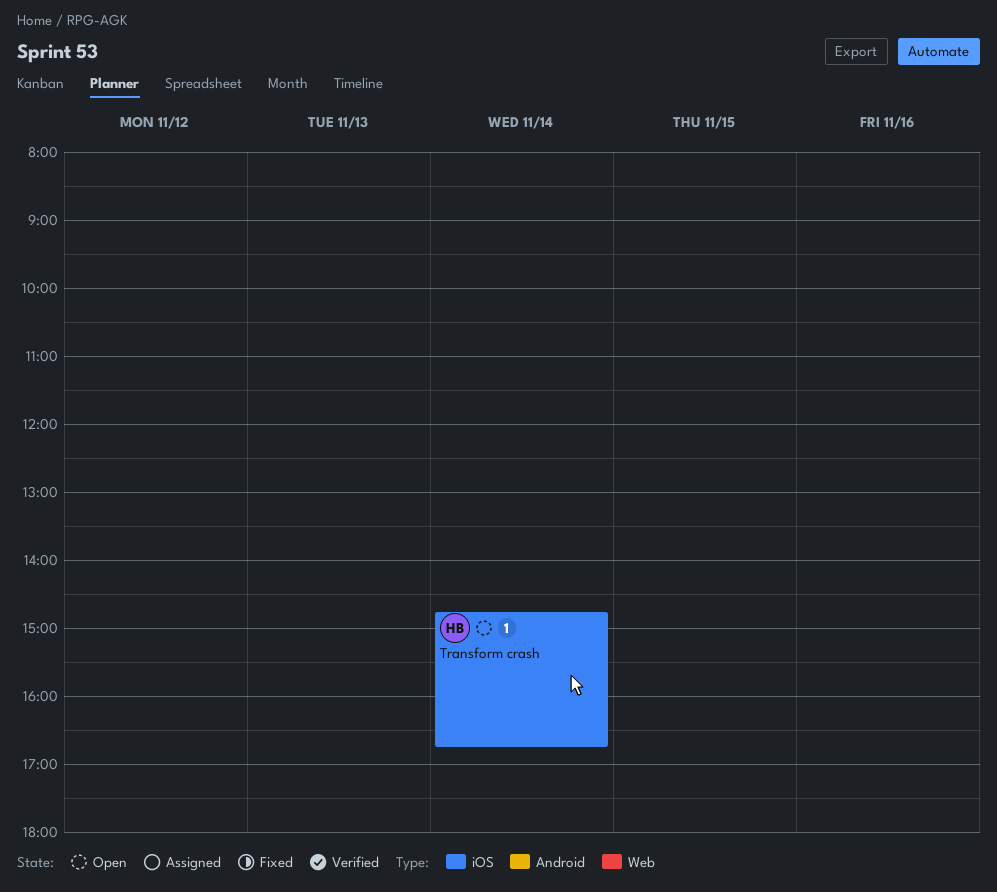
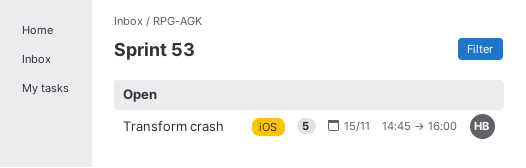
Transform crash, estimate: 1 -> 5
Transform crash, day: Nov 14 -> Nov 15
Transform crash, ends: 16:45 -> 16:00

